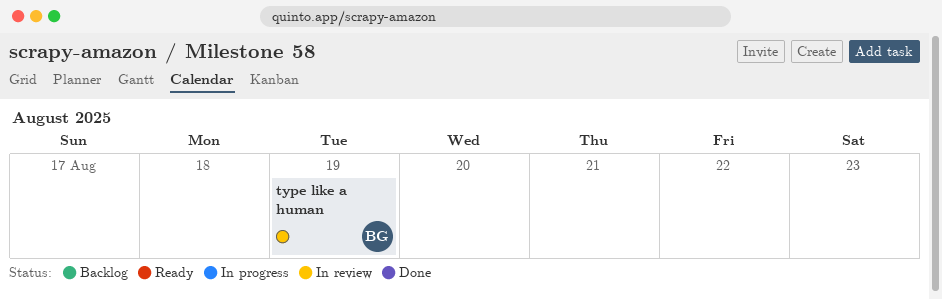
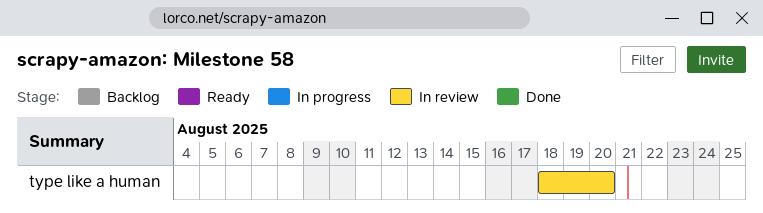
type like a human, due: Aug 19 -> Aug 20

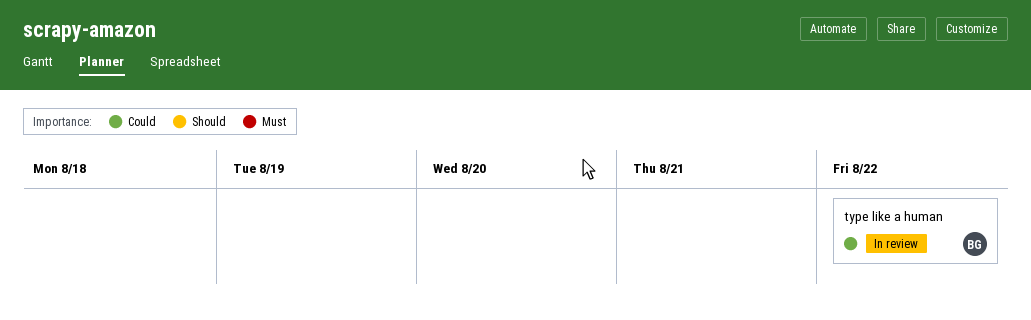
type like a human, due: Aug 20 -> Aug 22

